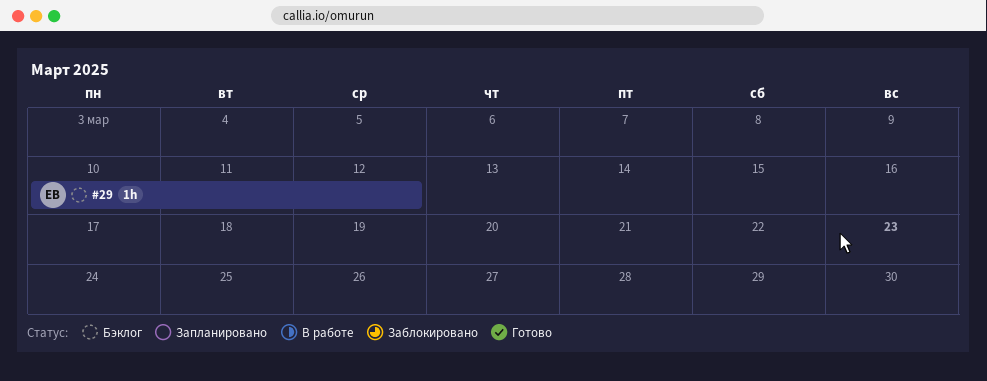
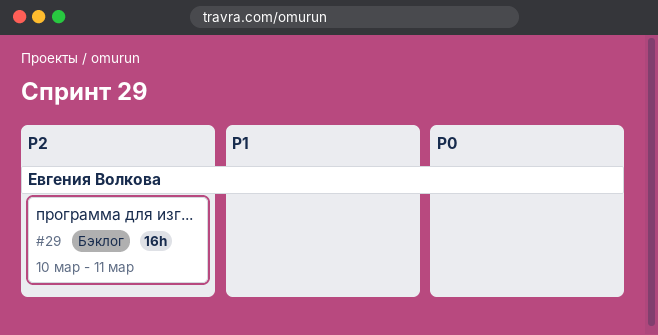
#29, estimate: 1h -> 16h
#29, due: Mar 12 -> Mar 11

